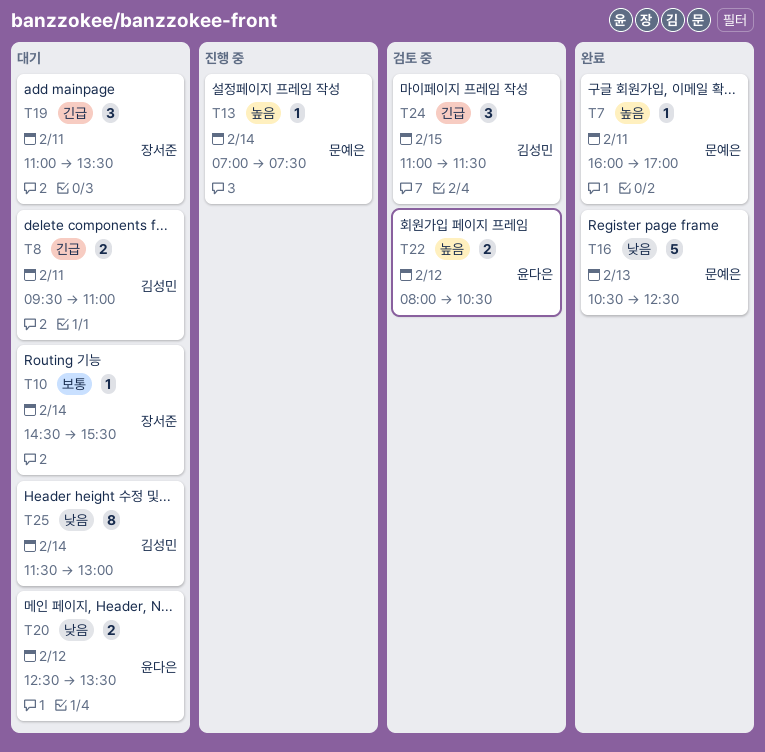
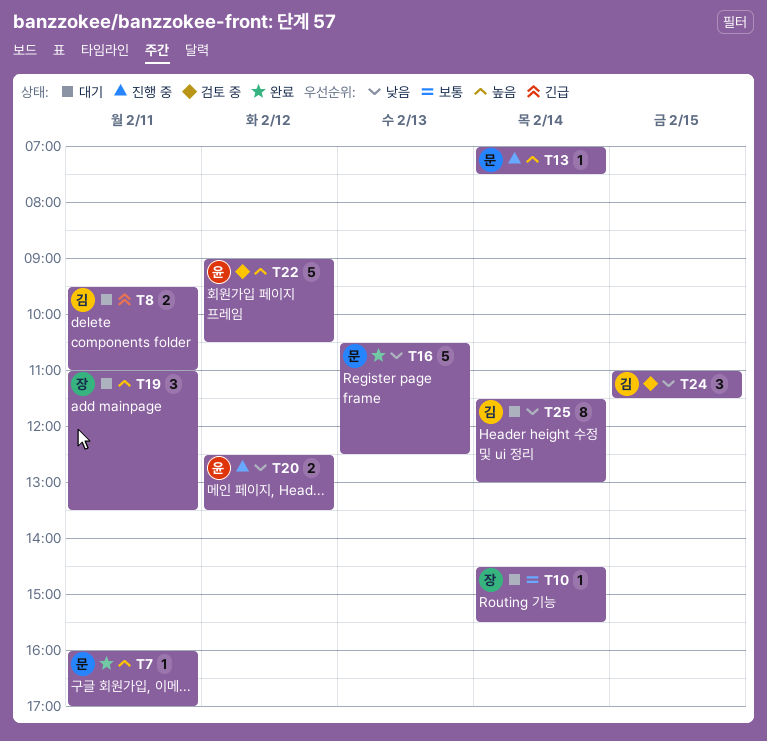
T19, priority: 긴급 -> 높음
T20, status: 대기 -> 진행 중
T22, estimate: 2 -> 5
T22, begins: 08:00 -> 09:00
T24, priority: 긴급 -> 낮음

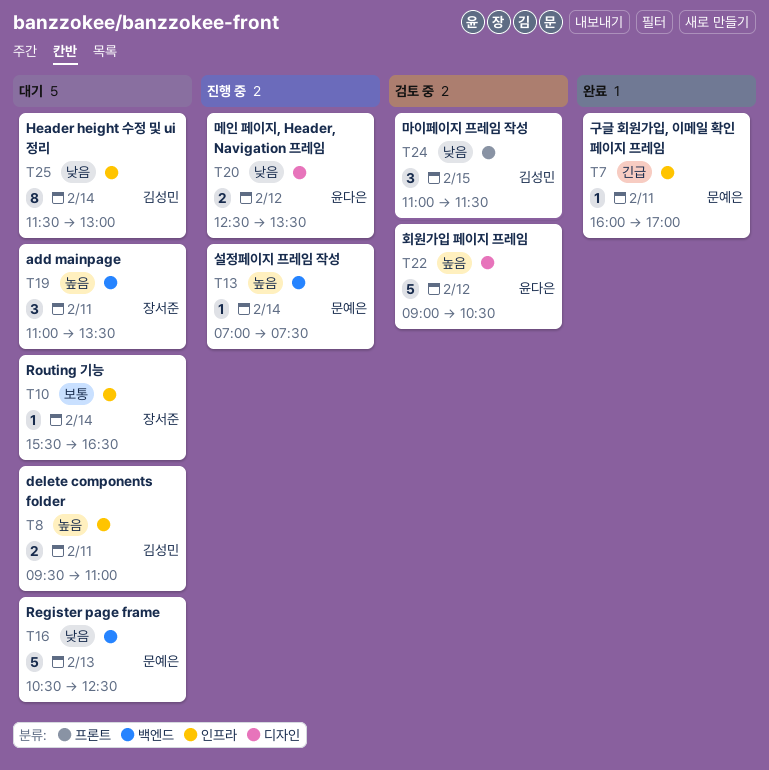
T7, priority: 높음 -> 긴급
T8, priority: 긴급 -> 높음
T10, begins: 14:30 -> 15:30
T10, ends: 15:30 -> 16:30
T16, status: 완료 -> 대기

